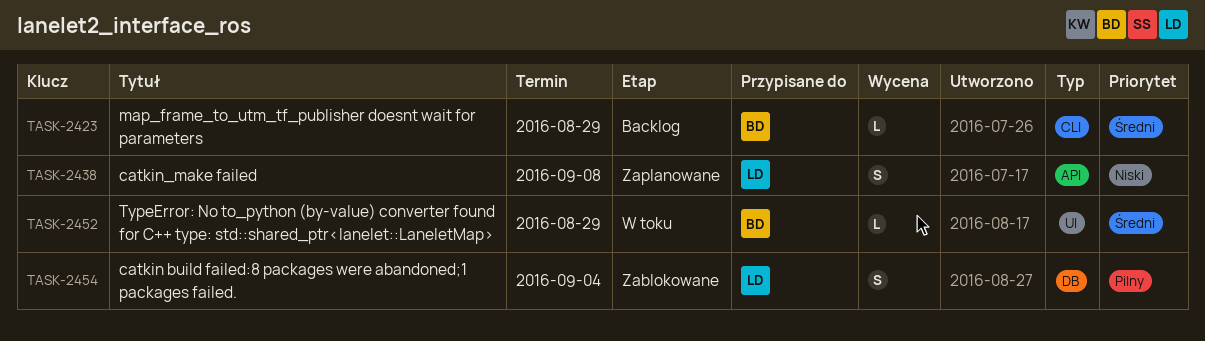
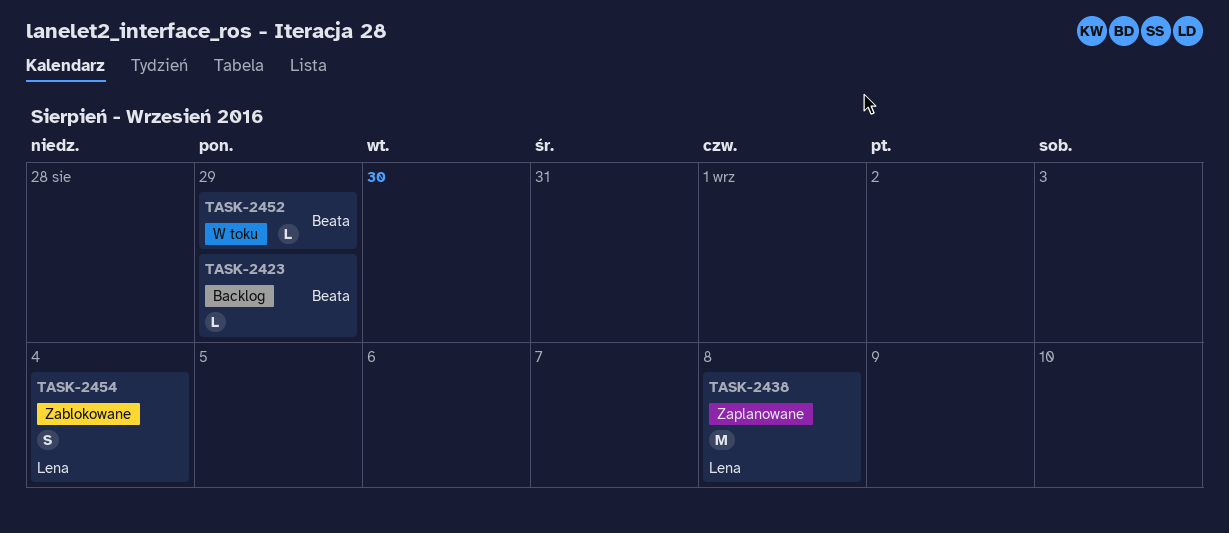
TASK-2438, estimate: S -> M

